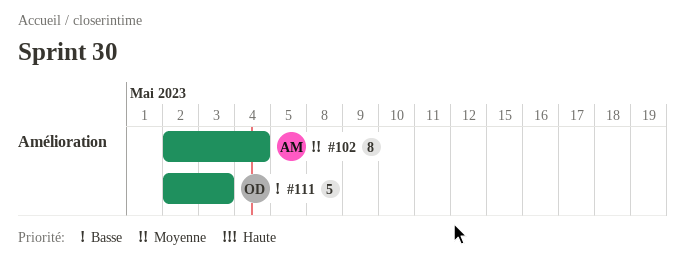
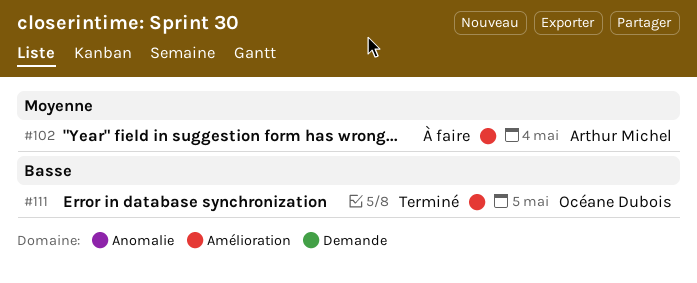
#111, due: May 3 -> May 5

